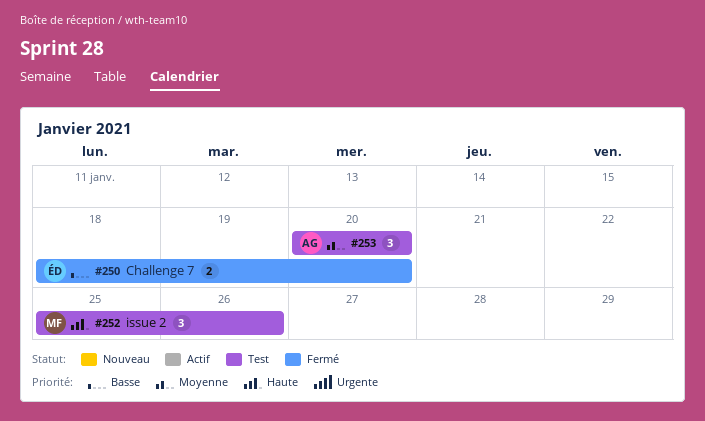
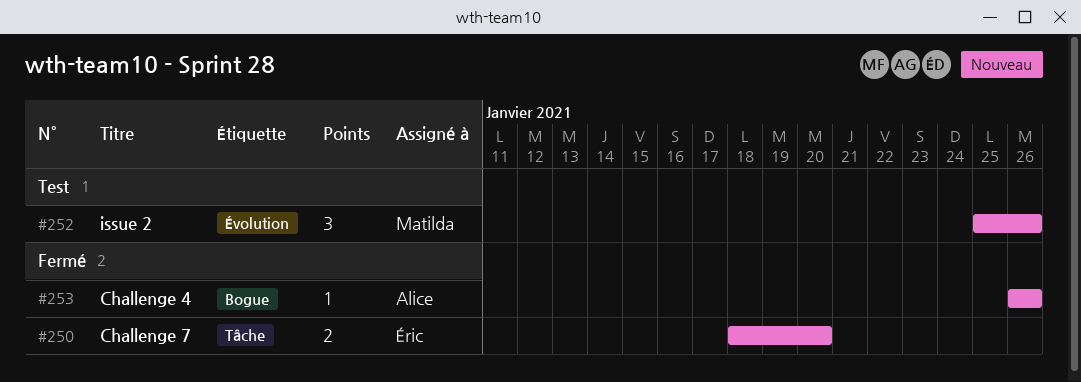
#253, status: Test -> Fermé
#253, estimate: 3 -> 1
#253, start: Jan 20 -> Jan 26
#253, due: Jan 20 -> Jan 26

